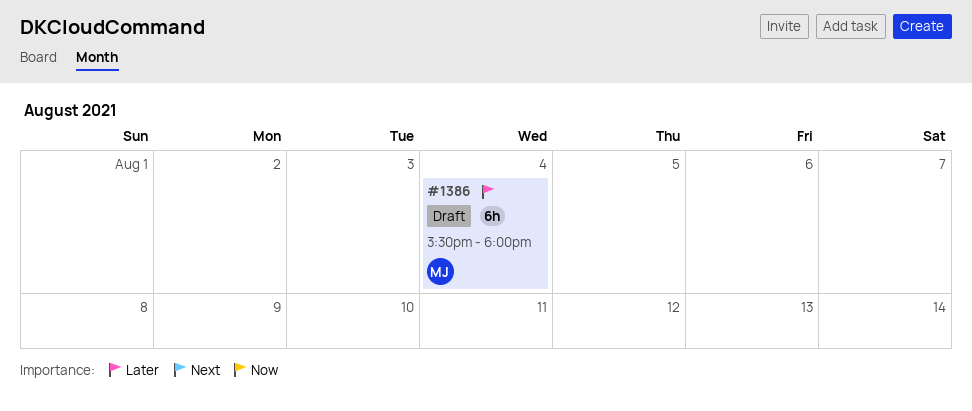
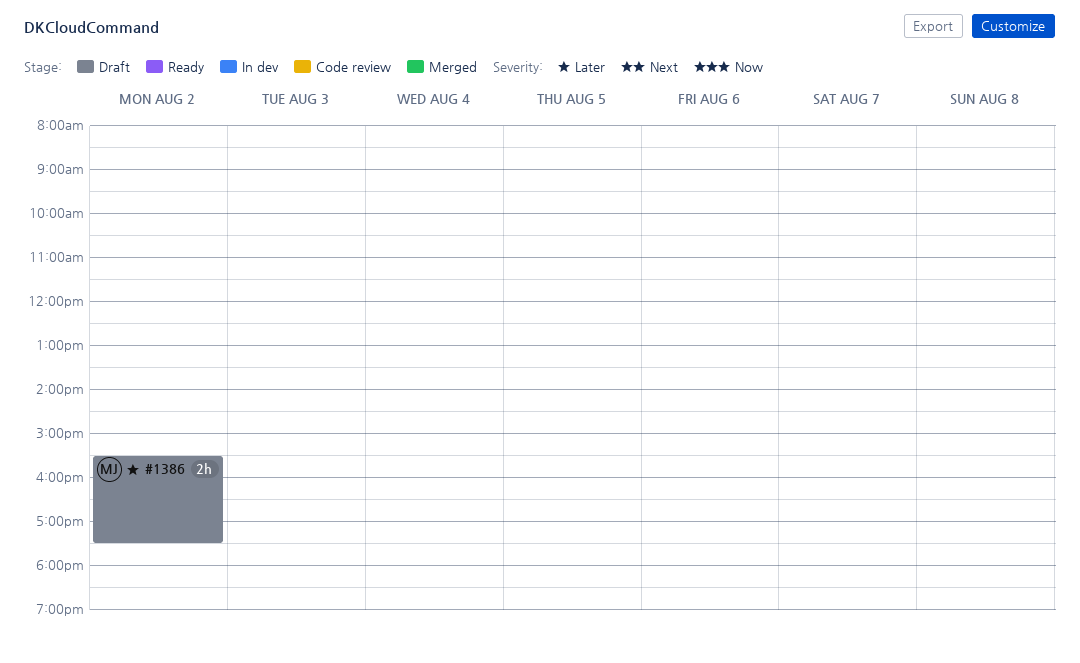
#1386, estimate: 6h -> 2h
#1386, day: Aug 4 -> Aug 2
#1386, ends: 18:00 -> 17:30

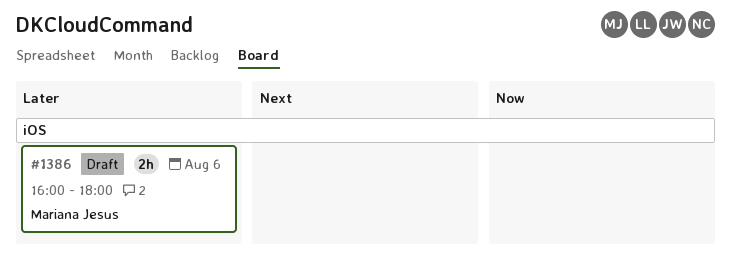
#1386, day: Aug 2 -> Aug 6
#1386, begins: 15:30 -> 16:00
#1386, ends: 17:30 -> 18:00

